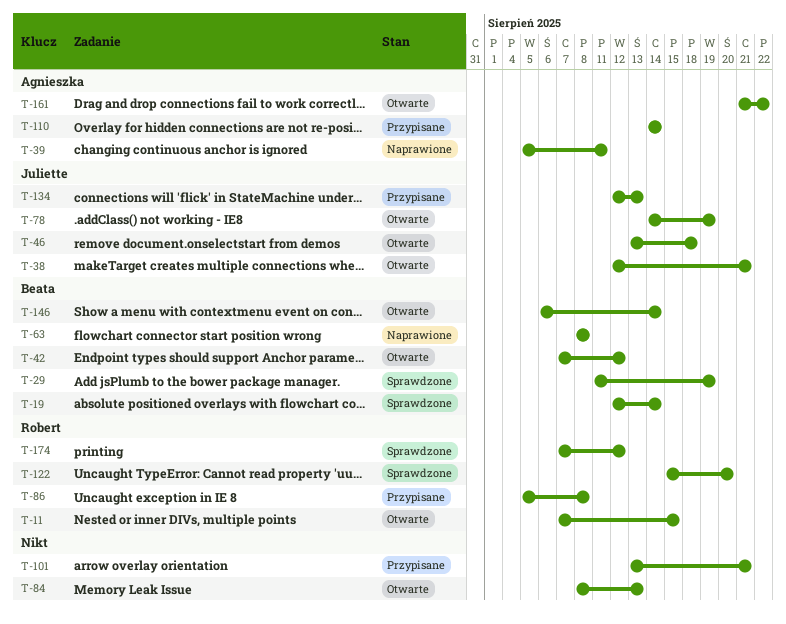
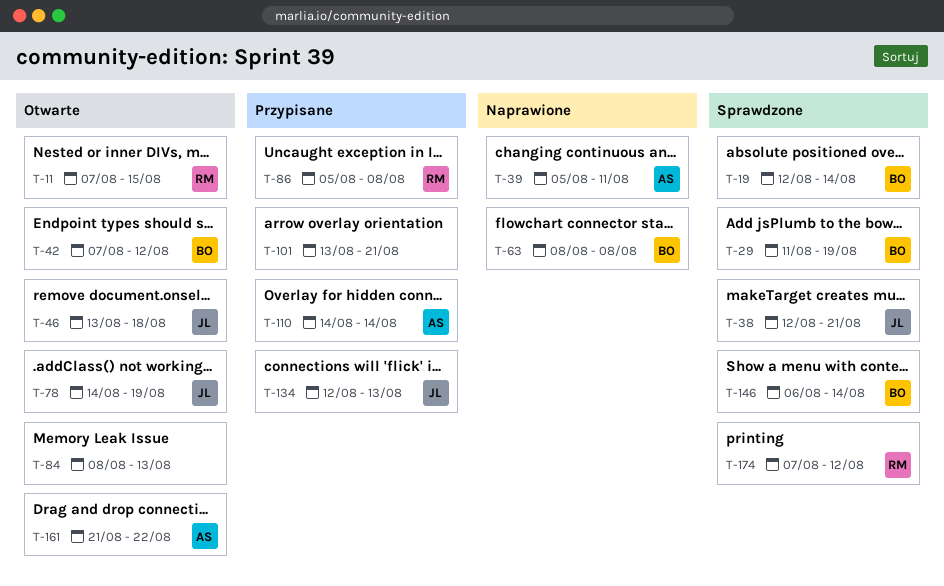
T-38, status: Otwarte -> Sprawdzone
T-122: present -> none
T-146, status: Otwarte -> Sprawdzone

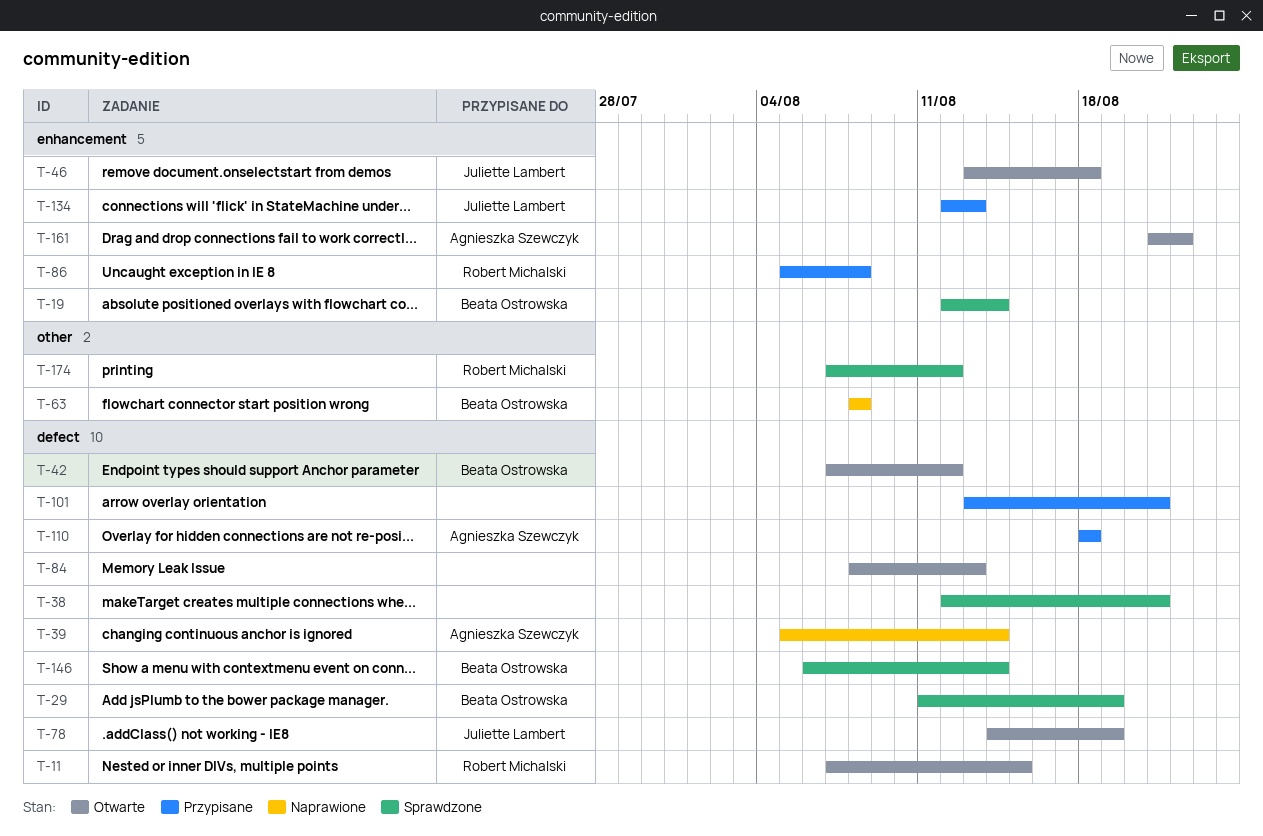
T-38, owner: Juliette Lambert -> none
T-39, due: Aug 11 -> Aug 14
T-110, start: Aug 14 -> Aug 18
T-110, due: Aug 14 -> Aug 18

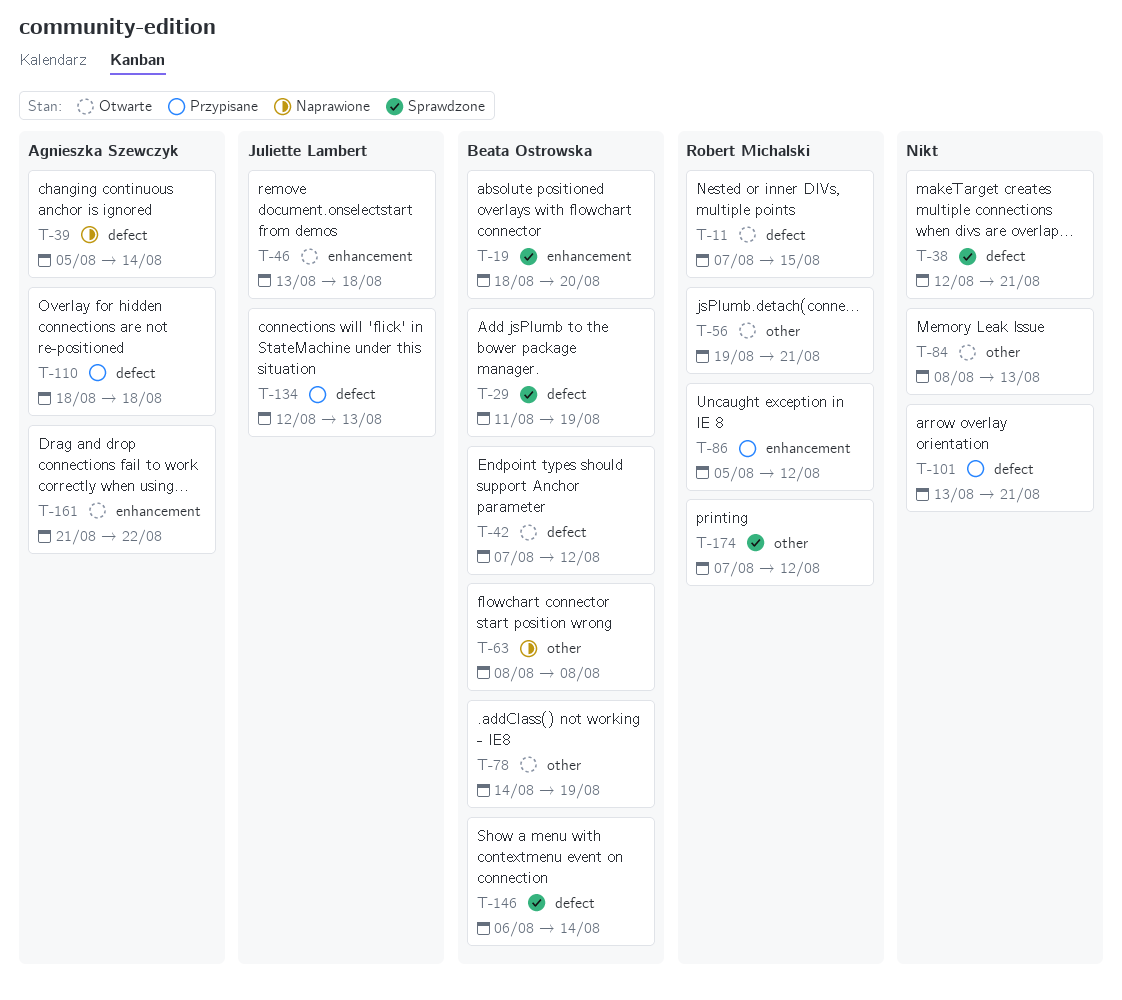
T-19, start: Aug 12 -> Aug 18
T-19, due: Aug 14 -> Aug 20
T-56: none -> present
T-78, owner: Juliette Lambert -> Beata Ostrowska
T-78, label: defect -> other
T-84, label: defect -> other
T-86, due: Aug 8 -> Aug 12
T-134, label: enhancement -> defect

